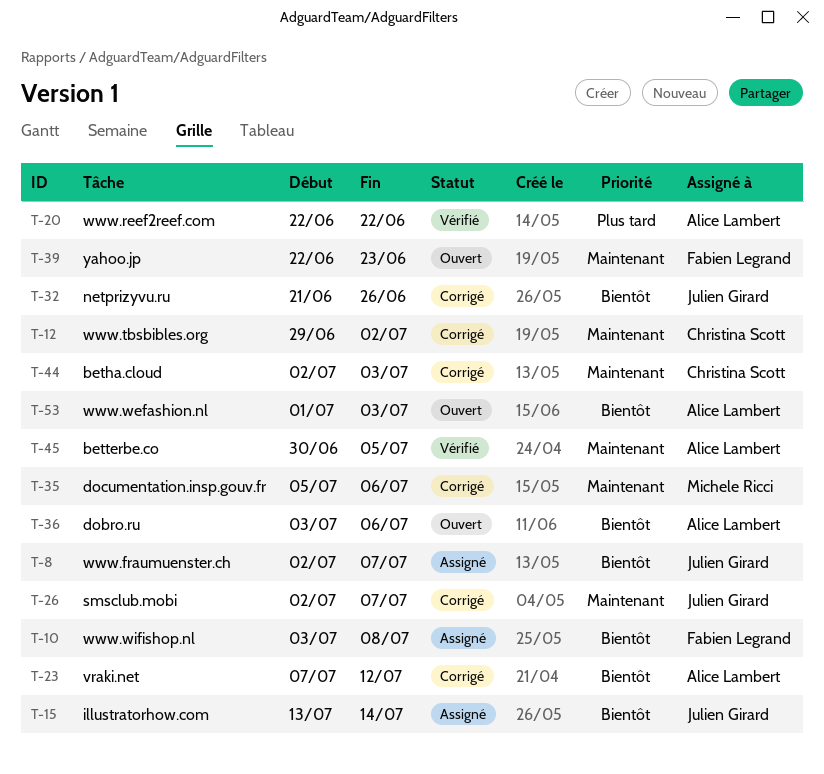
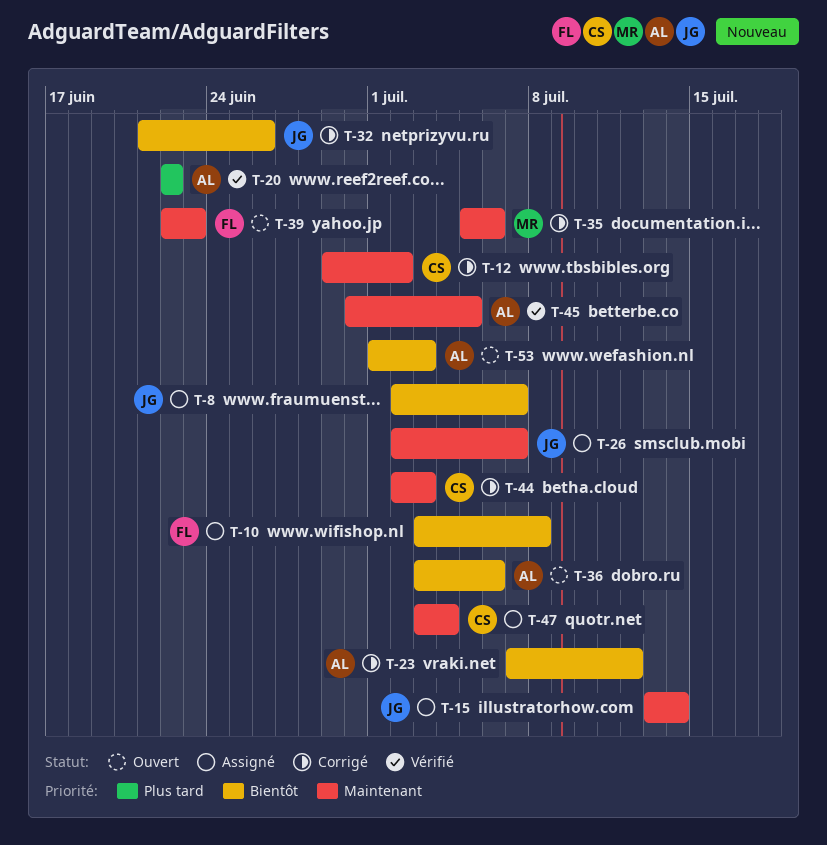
T-15, priority: Bientôt -> Maintenant
T-26, status: Corrigé -> Assigné
T-47: none -> present

